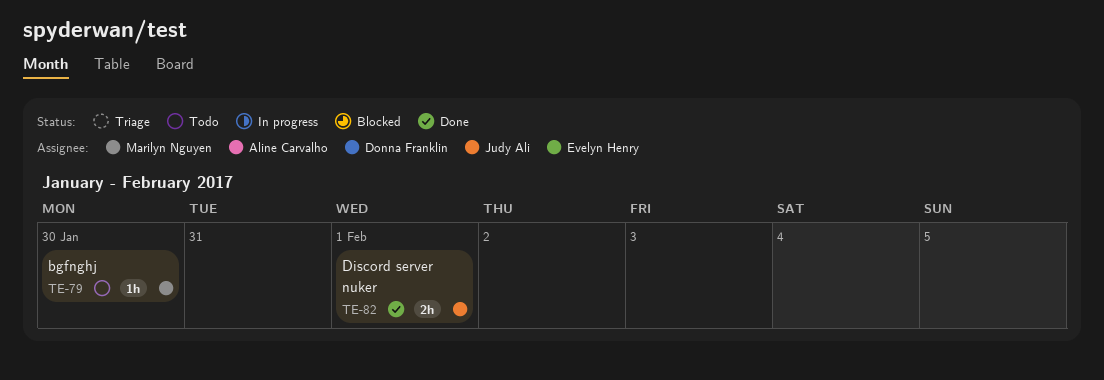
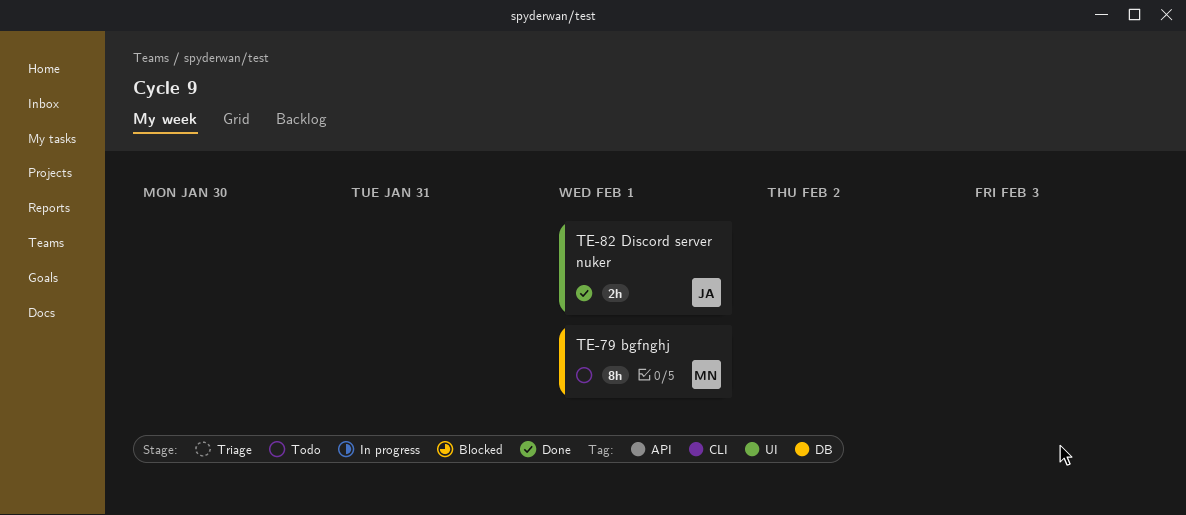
TE-79, estimate: 1h -> 8h
TE-79, due: Jan 30 -> Feb 1

